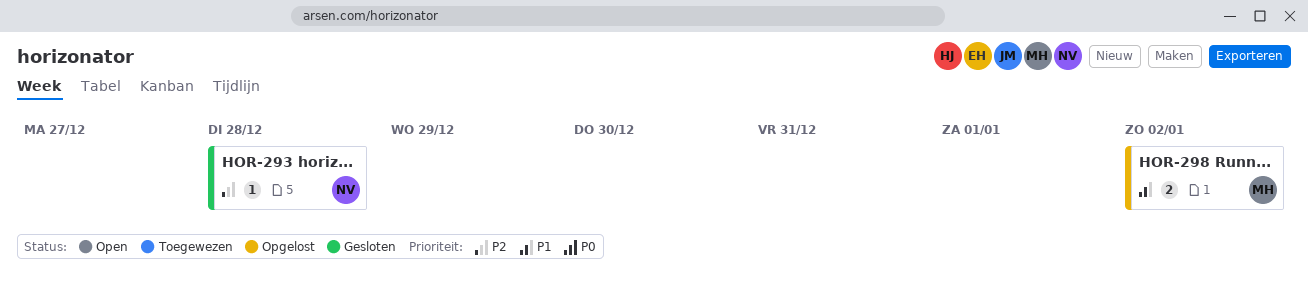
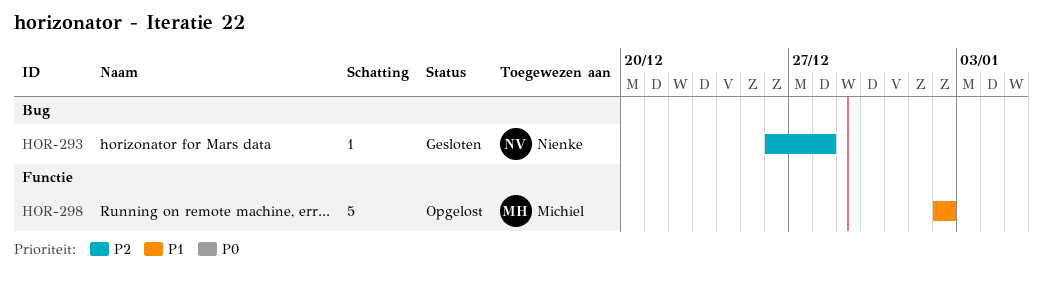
HOR-298, estimate: 2 -> 5

